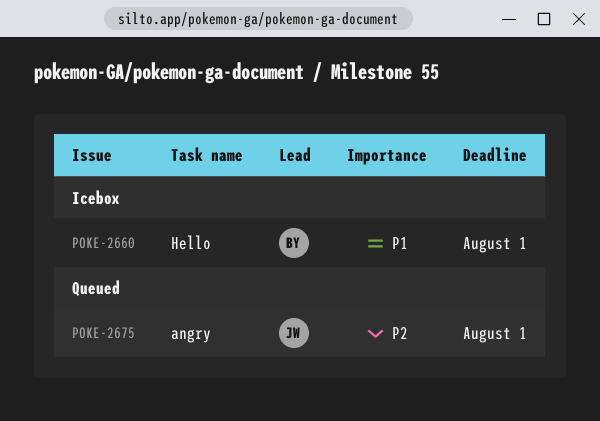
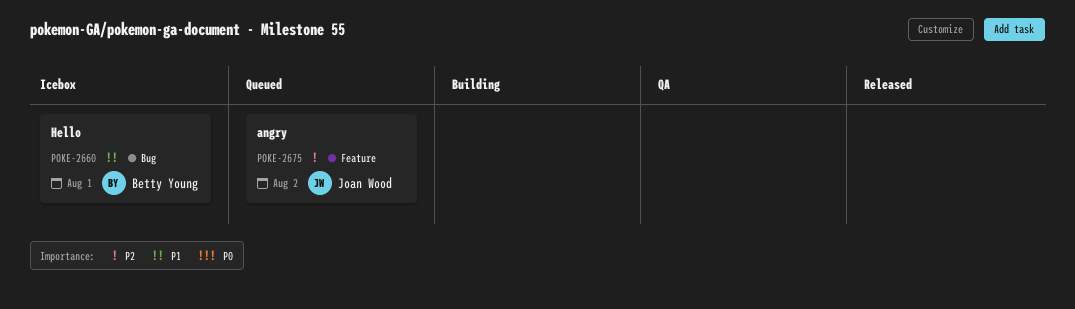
POKE-2675, due: Aug 1 -> Aug 2

